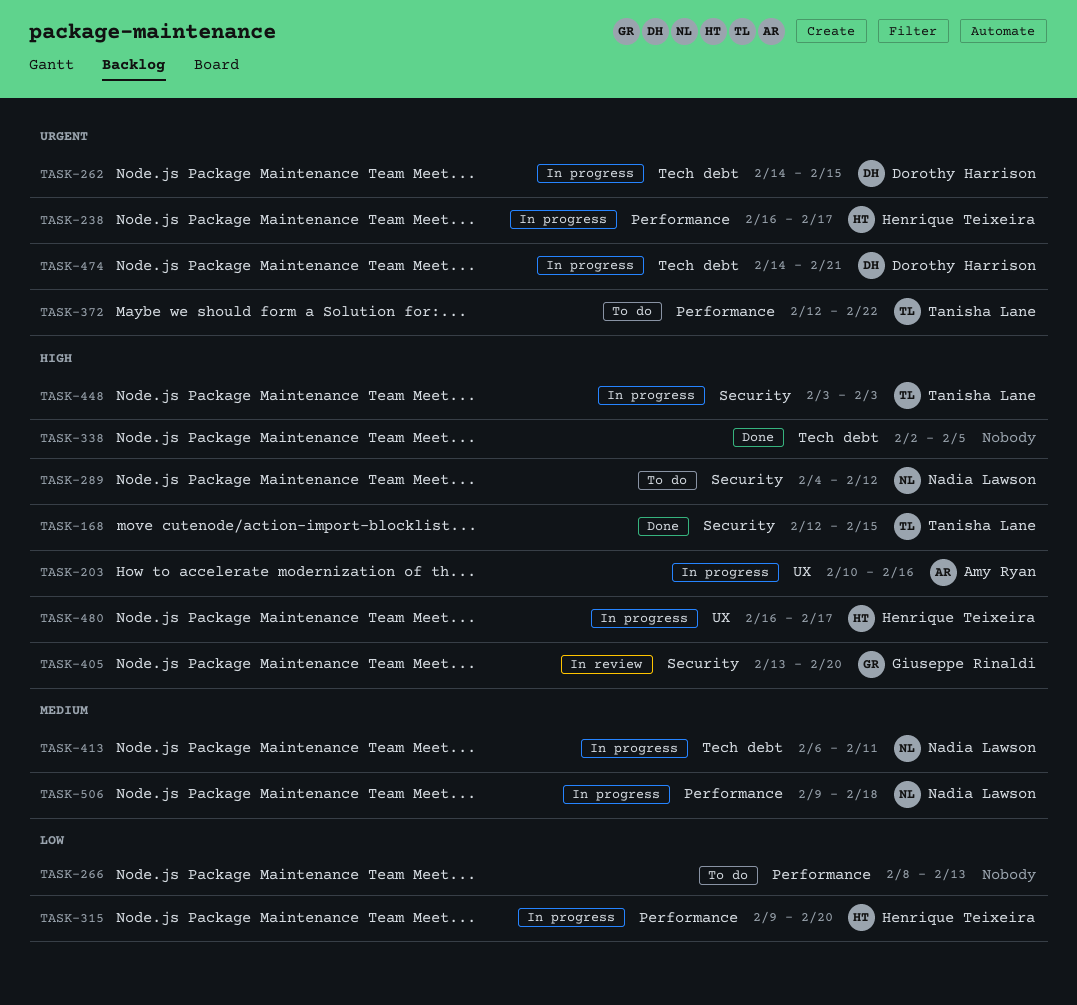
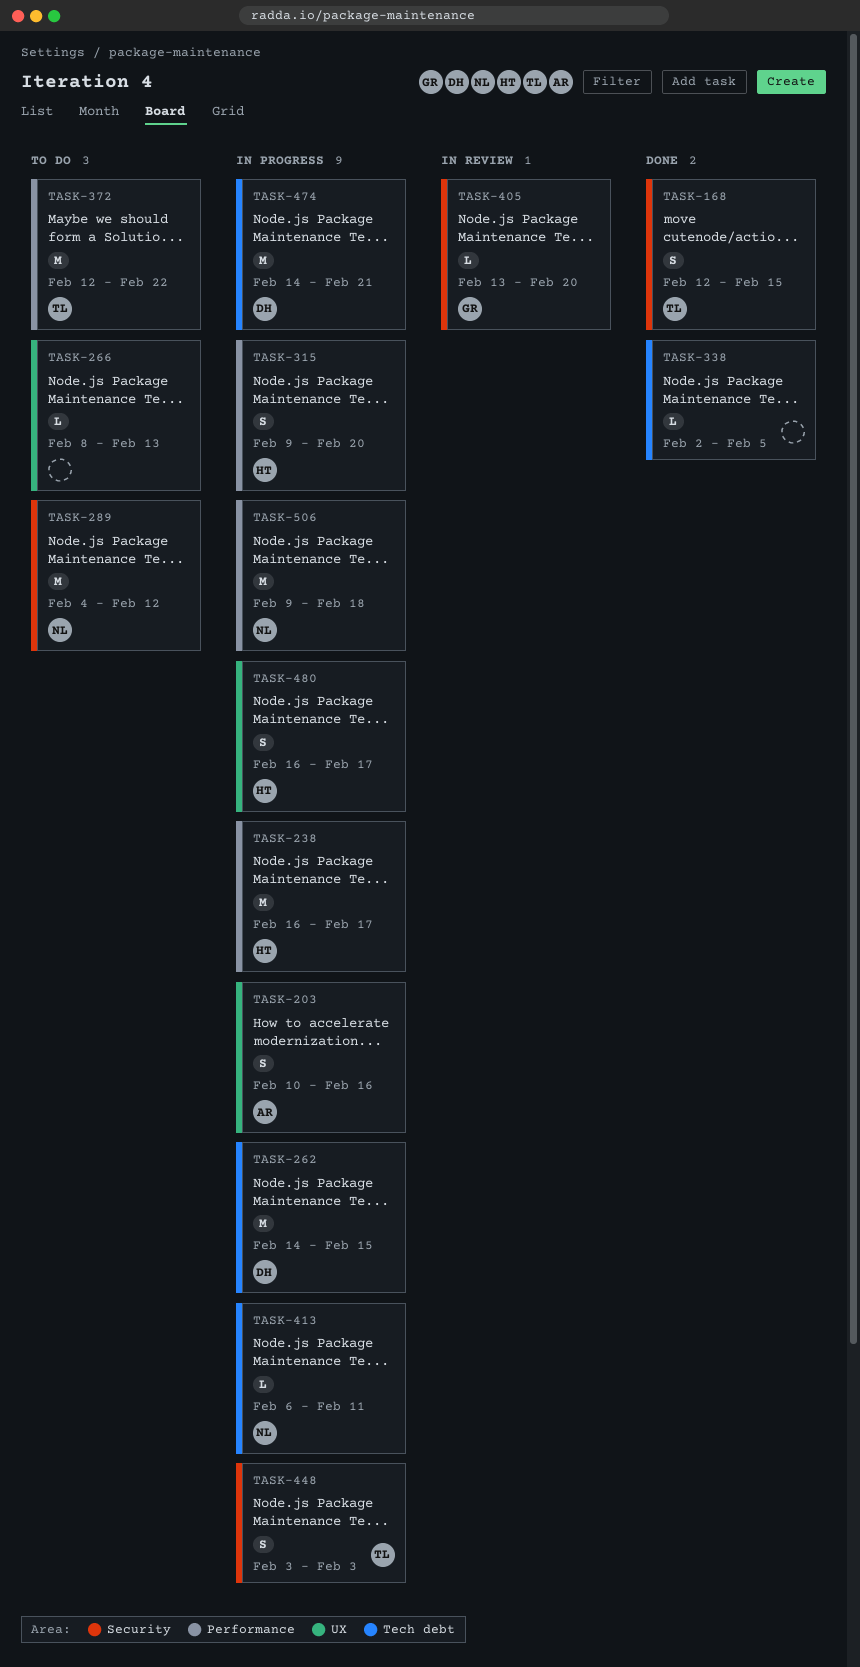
TASK-266, label: Performance -> UX

